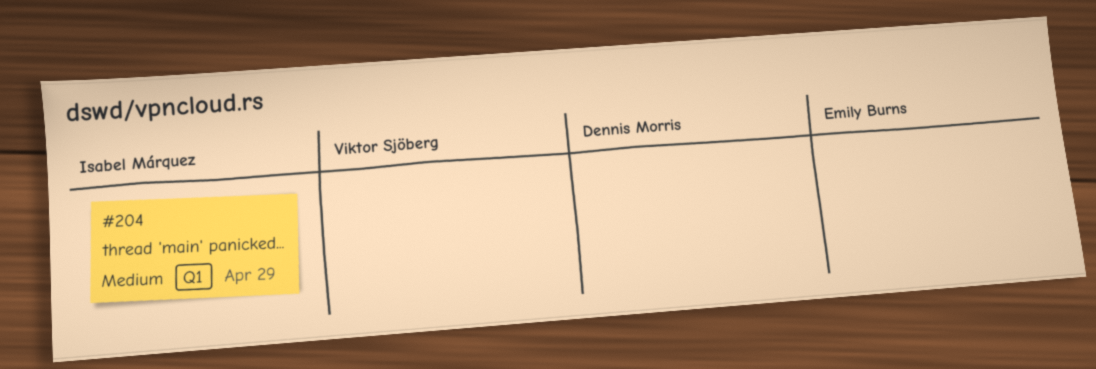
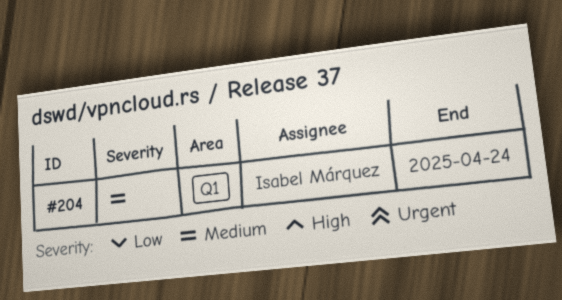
#204, due: Apr 29 -> Apr 24

